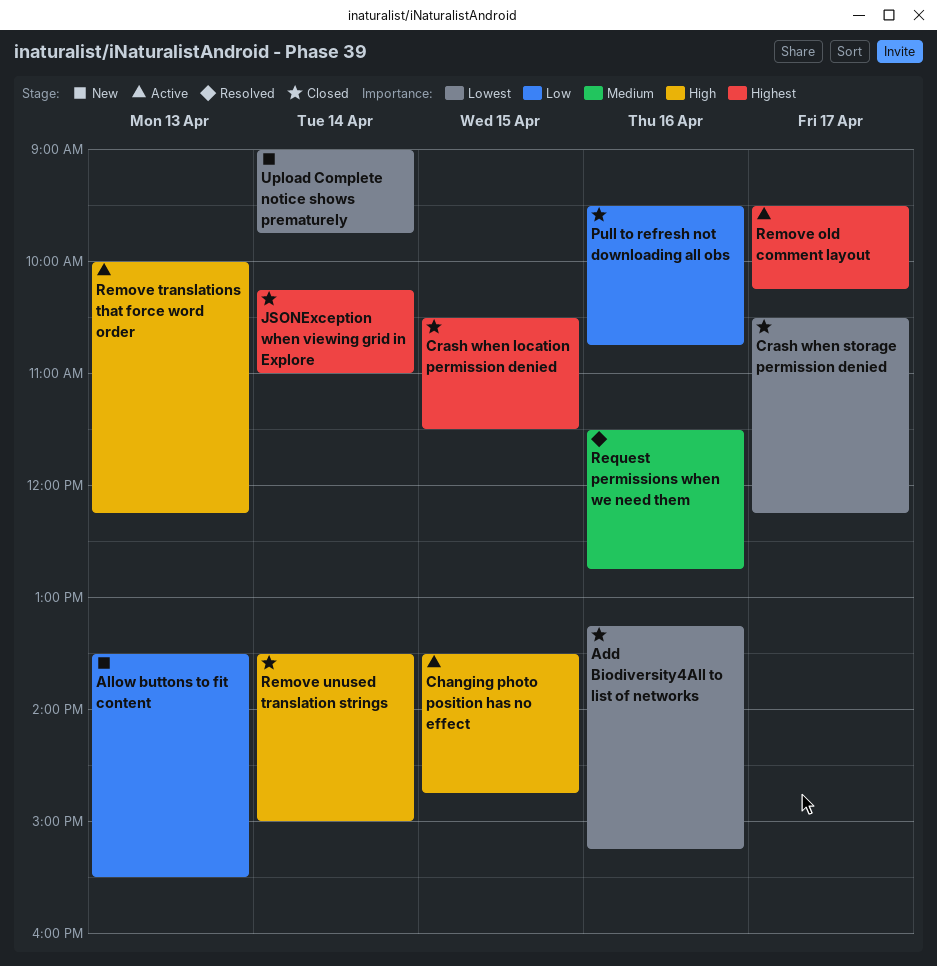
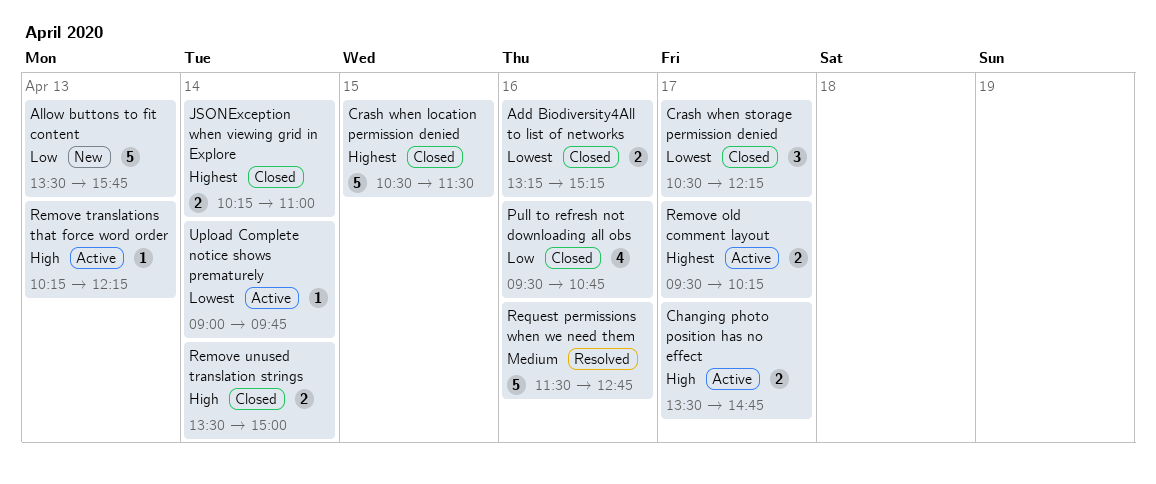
Allow buttons to fit content, ends: 15:30 -> 15:45
Changing photo position has no effect, day: Apr 15 -> Apr 17
Remove translations that force word order, begins: 10:00 -> 10:15
Upload Complete notice shows prematurely, status: New -> Active

